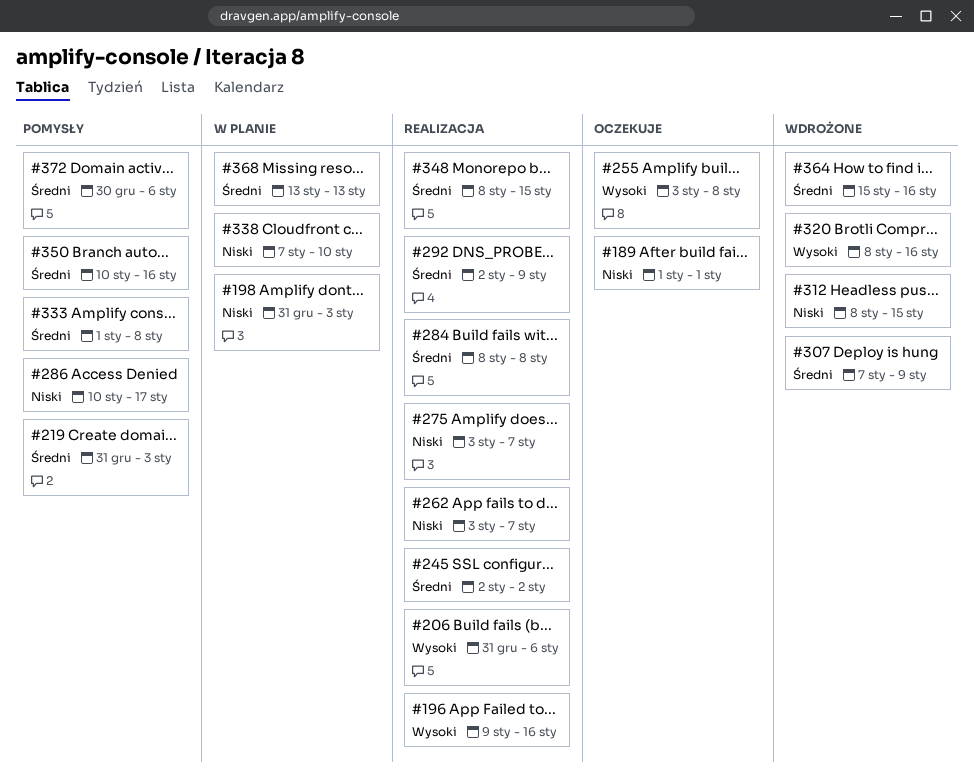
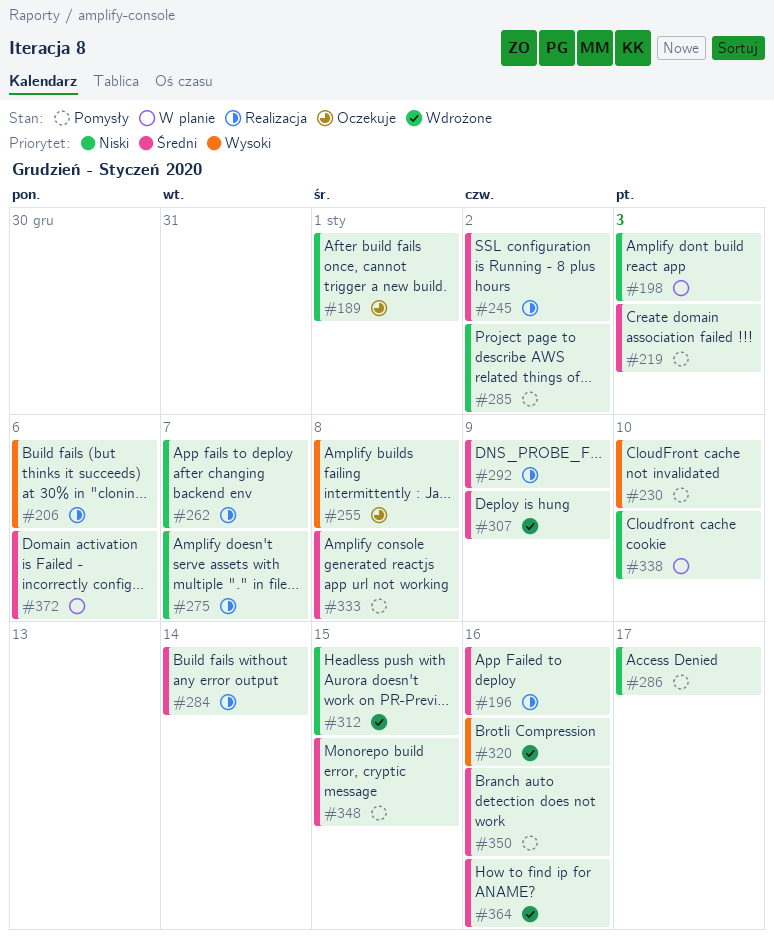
#196, priority: Wysoki -> Średni
#230: none -> present
#284, due: Jan 8 -> Jan 14
#285: none -> present
#348, status: Realizacja -> Pomysły
#368: present -> none
#372, status: Pomysły -> W planie

